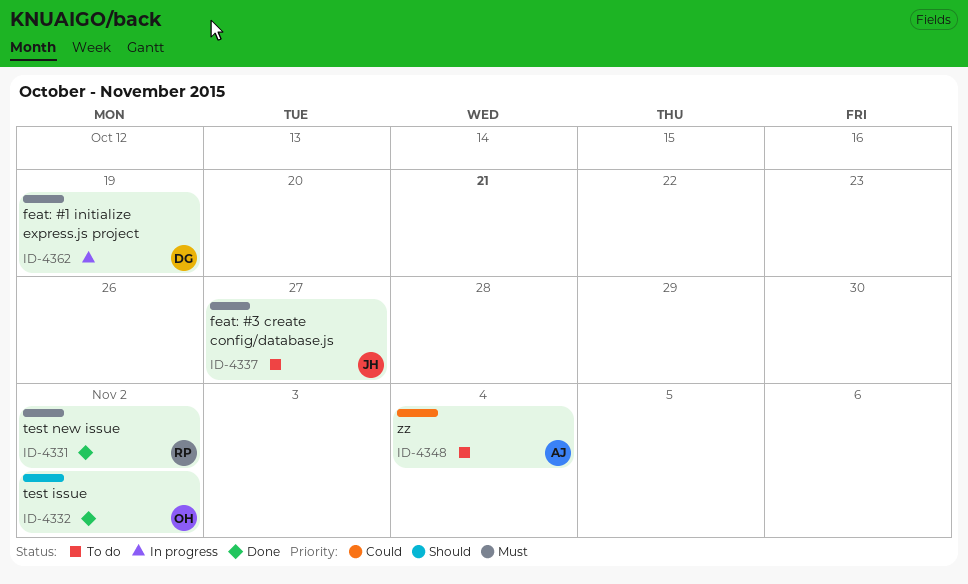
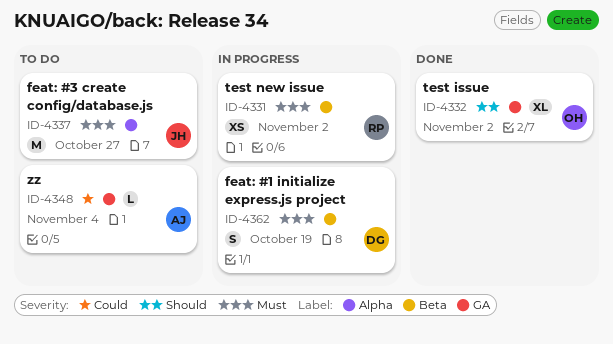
ID-4331, status: Done -> In progress

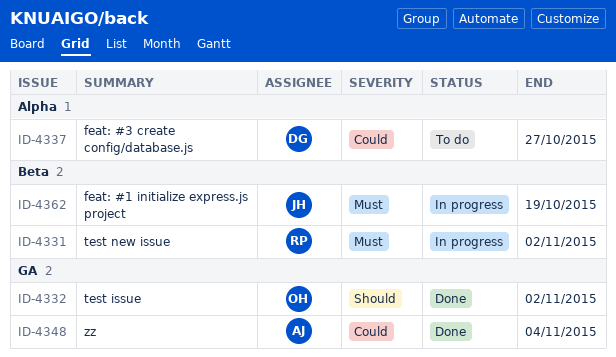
ID-4337, owner: JH -> DG
ID-4337, priority: Must -> Could
ID-4348, status: To do -> Done
ID-4362, owner: DG -> JH

